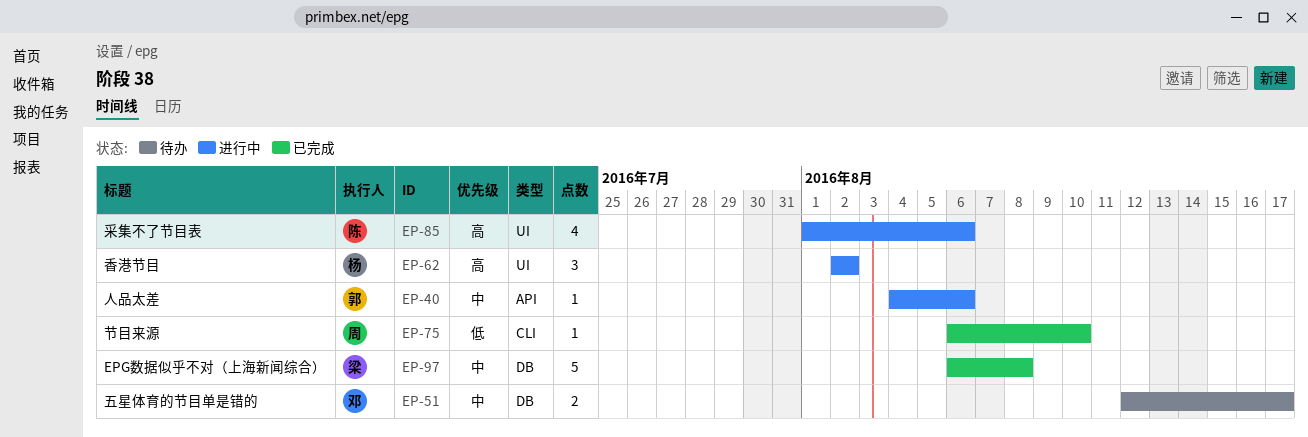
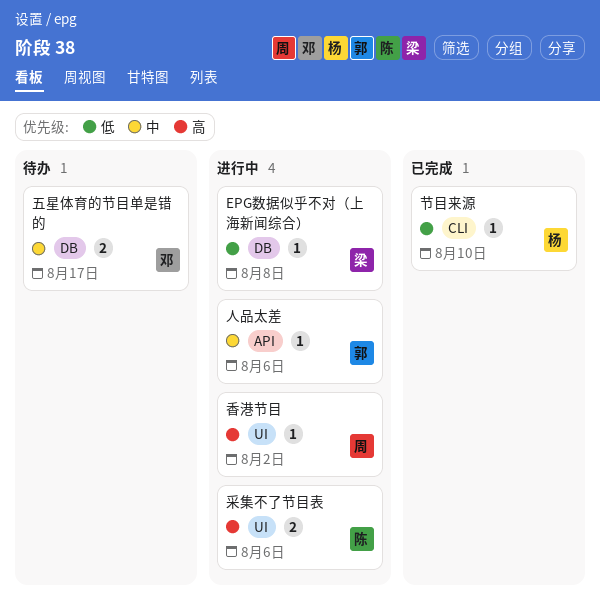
EPG数据似乎不对（上海新闻综合）, status: 已完成 -> 进行中
EPG数据似乎不对（上海新闻综合）, priority: 中 -> 低
EPG数据似乎不对（上海新闻综合）, estimate: 5 -> 1
节目来源, owner: 周 -> 杨
采集不了节目表, estimate: 4 -> 2
香港节目, owner: 杨 -> 周
香港节目, estimate: 3 -> 1

